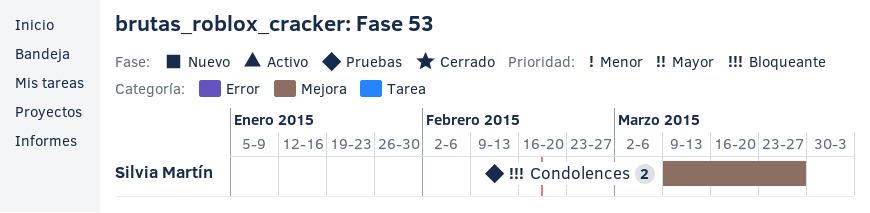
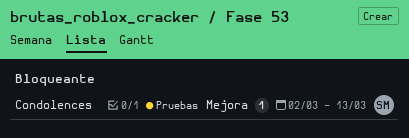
Condolences, estimate: 2 -> 1
Condolences, start: Mar 9 -> Mar 2
Condolences, due: Mar 27 -> Mar 13

